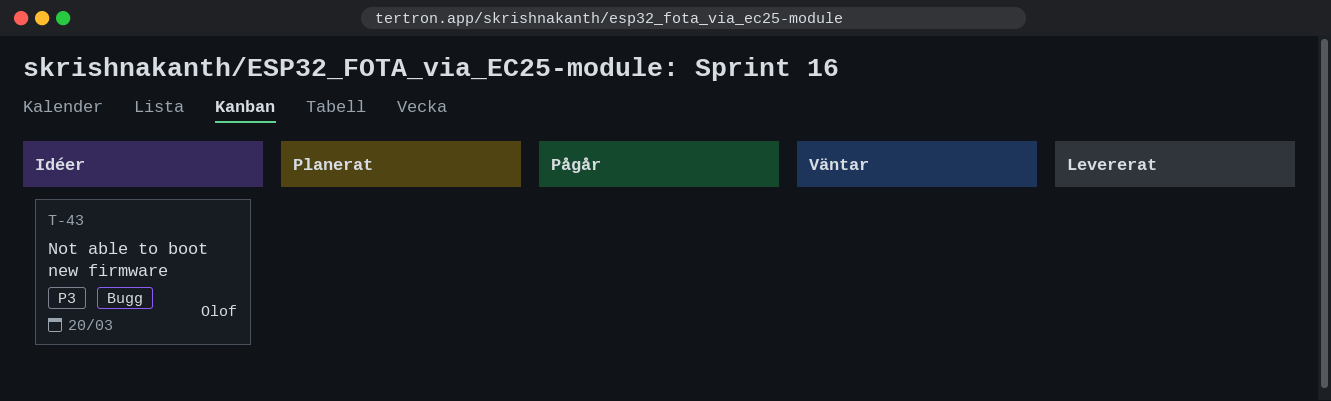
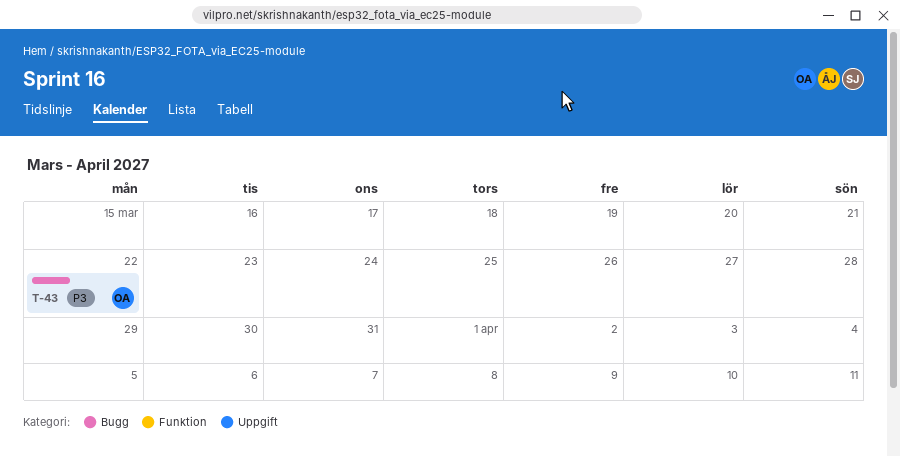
T-43, due: Mar 20 -> Mar 22

